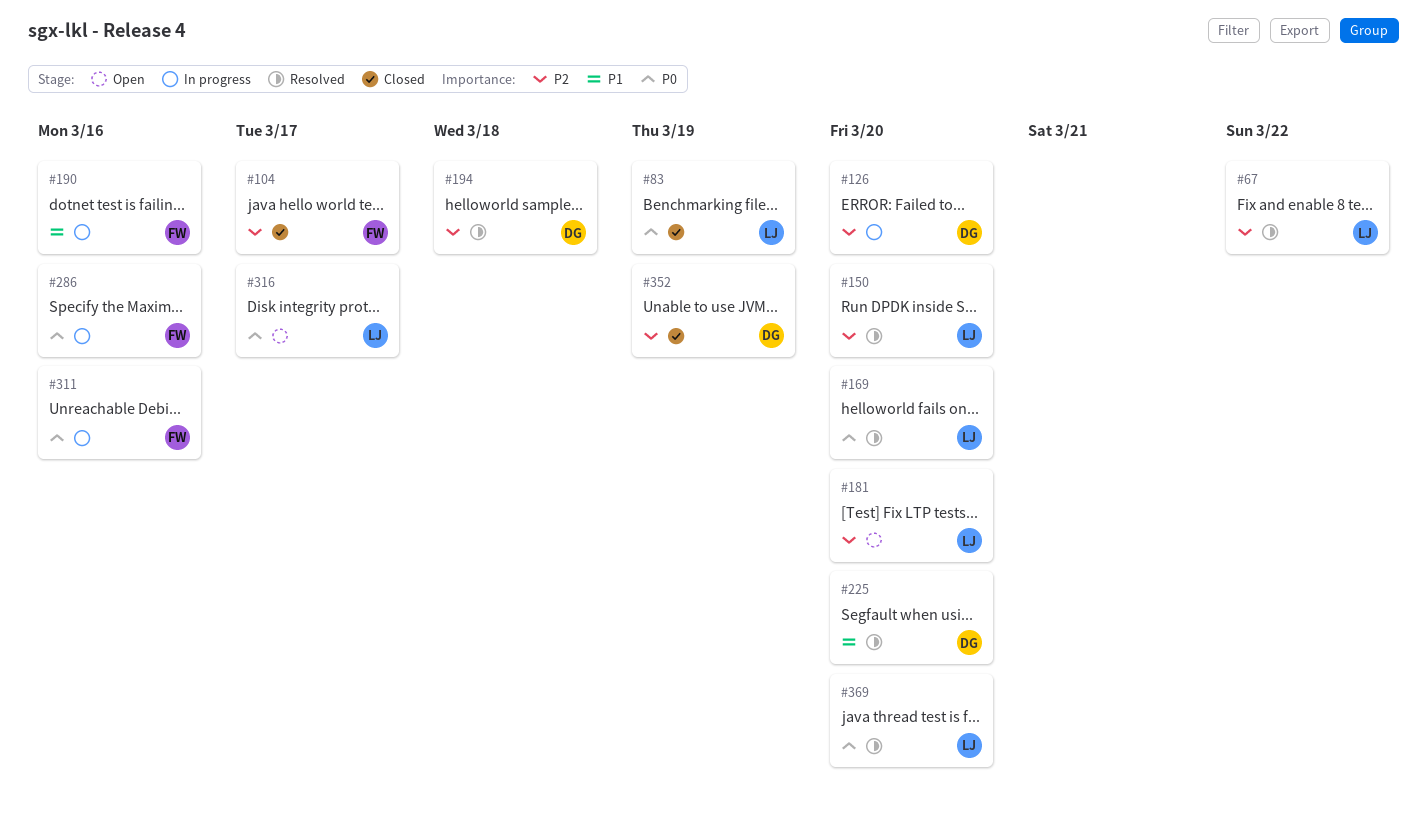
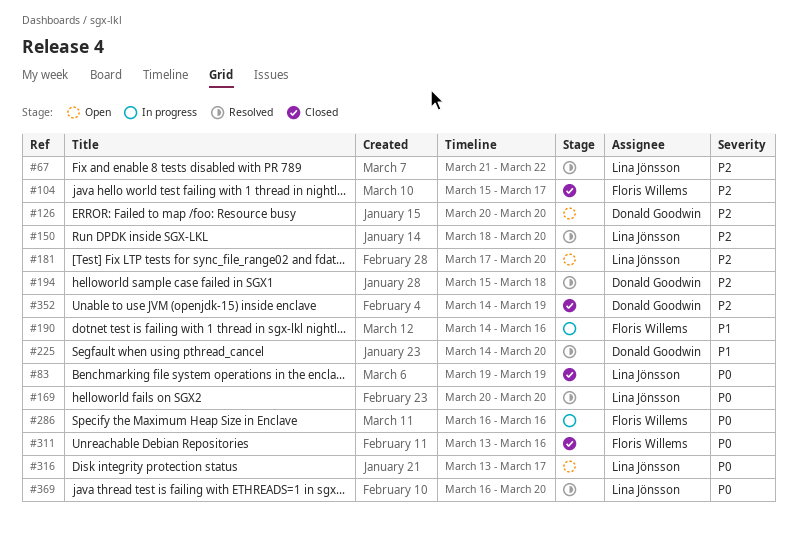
#126, status: In progress -> Open
#311, status: In progress -> Closed

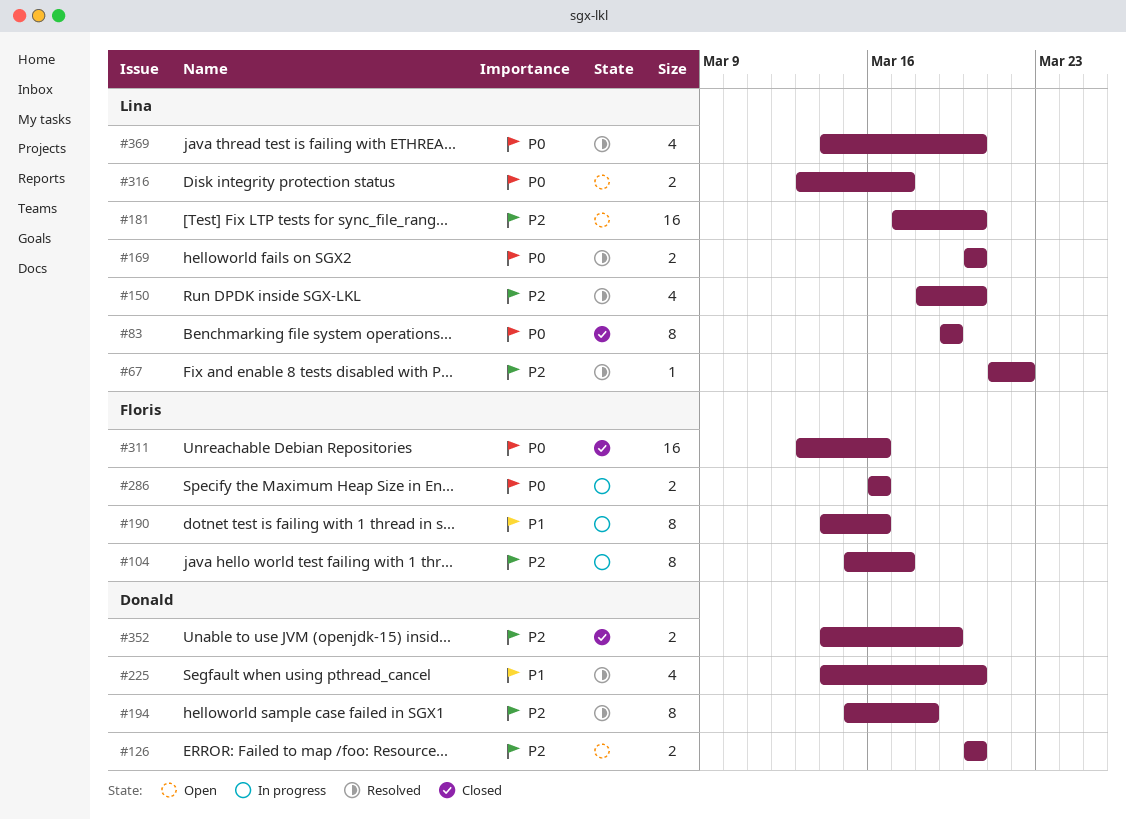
#104, status: Closed -> In progress
#369, start: Mar 16 -> Mar 14

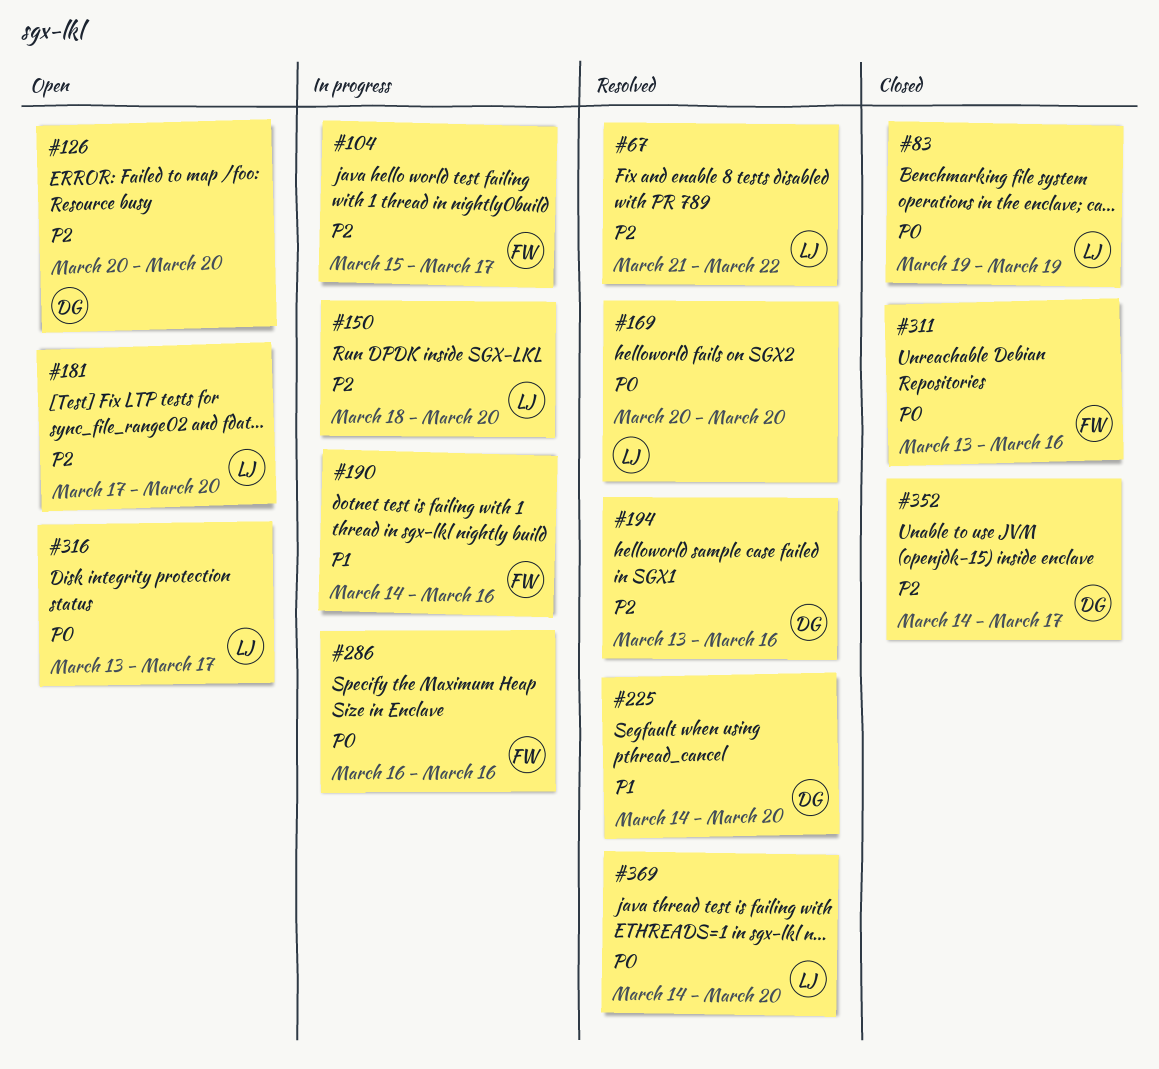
#150, status: Resolved -> In progress
#194, start: Mar 15 -> Mar 13
#194, due: Mar 18 -> Mar 16
#352, due: Mar 19 -> Mar 17

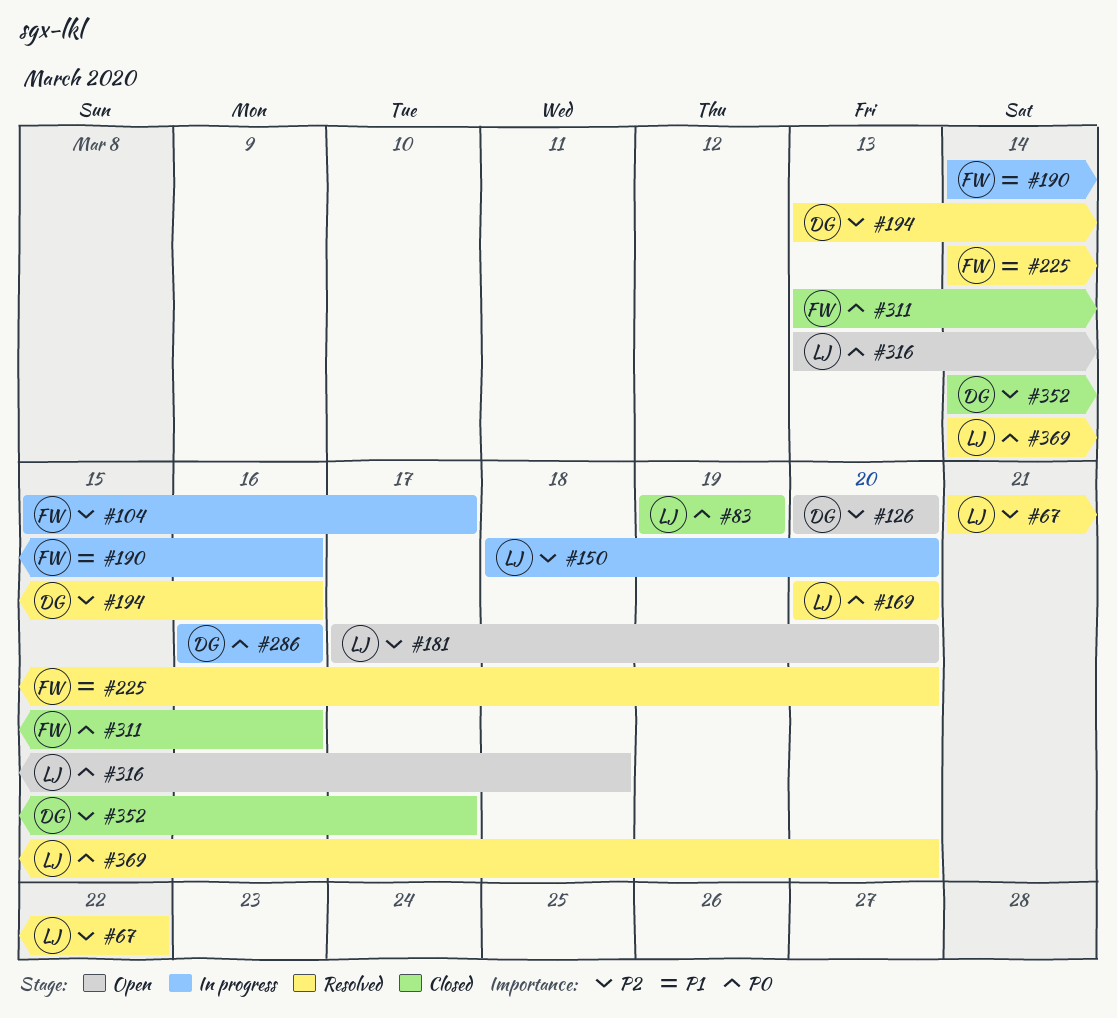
#225, owner: DG -> FW
#286, owner: FW -> DG
#316, due: Mar 17 -> Mar 18

